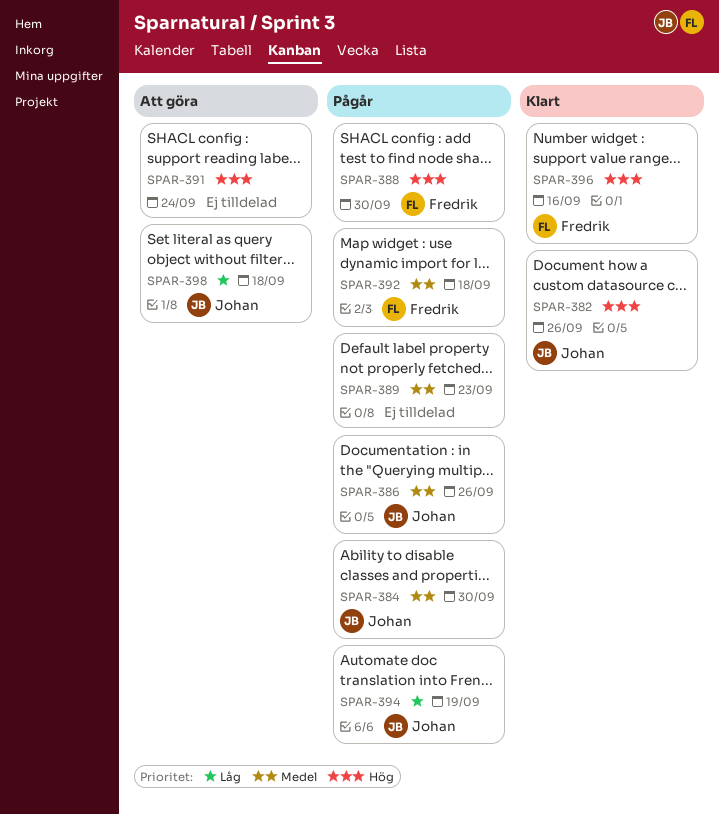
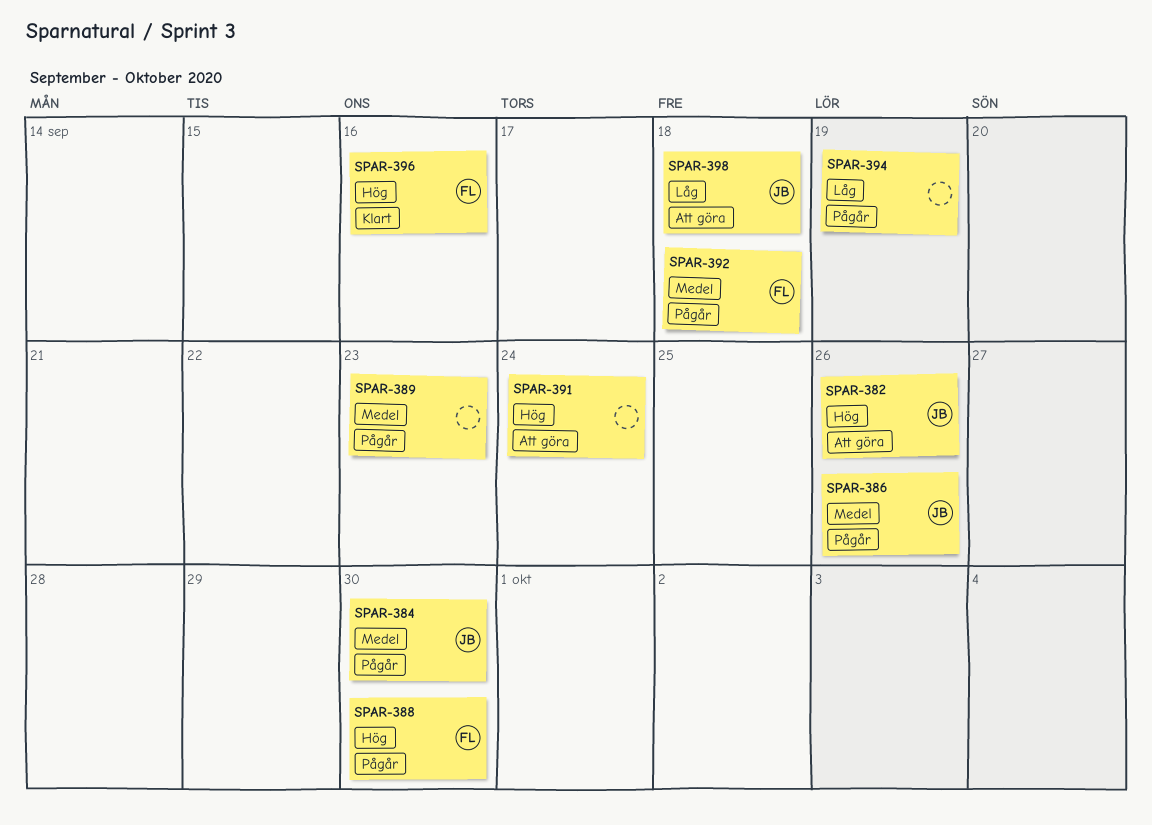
SPAR-382, status: Klart -> Att göra
SPAR-394, owner: Johan -> none

